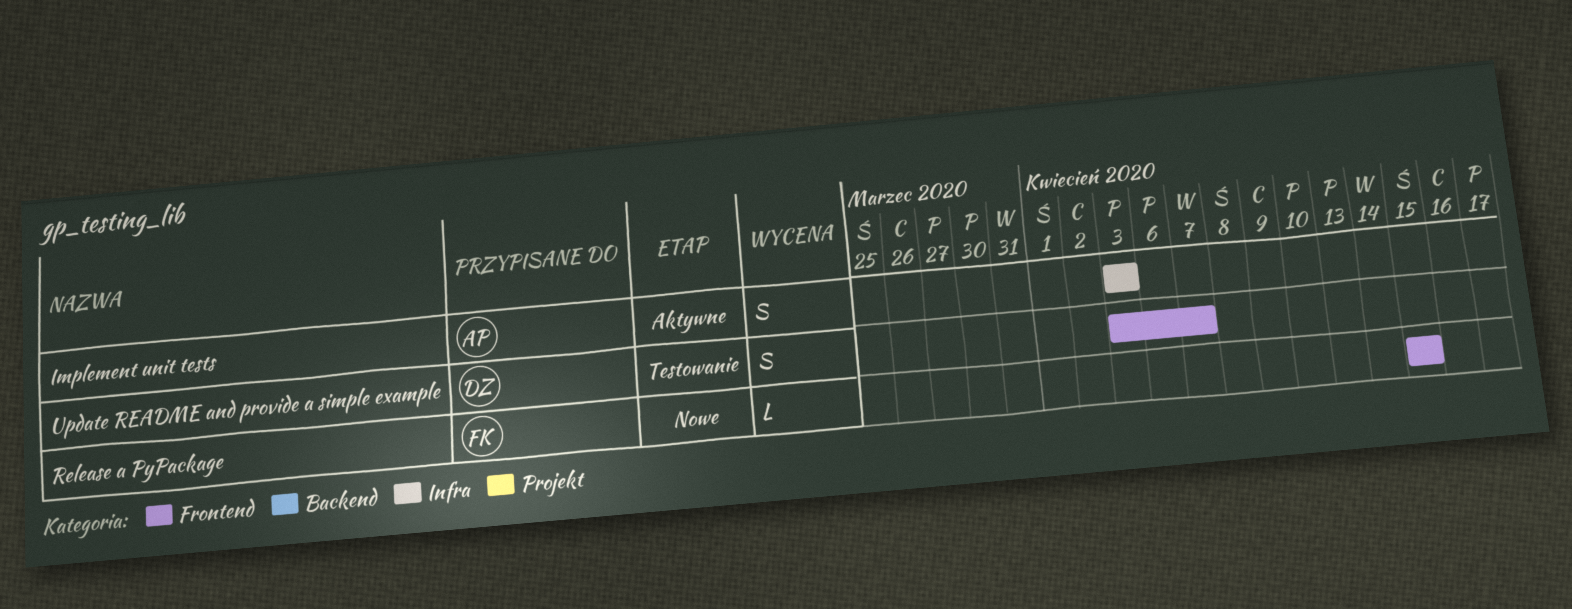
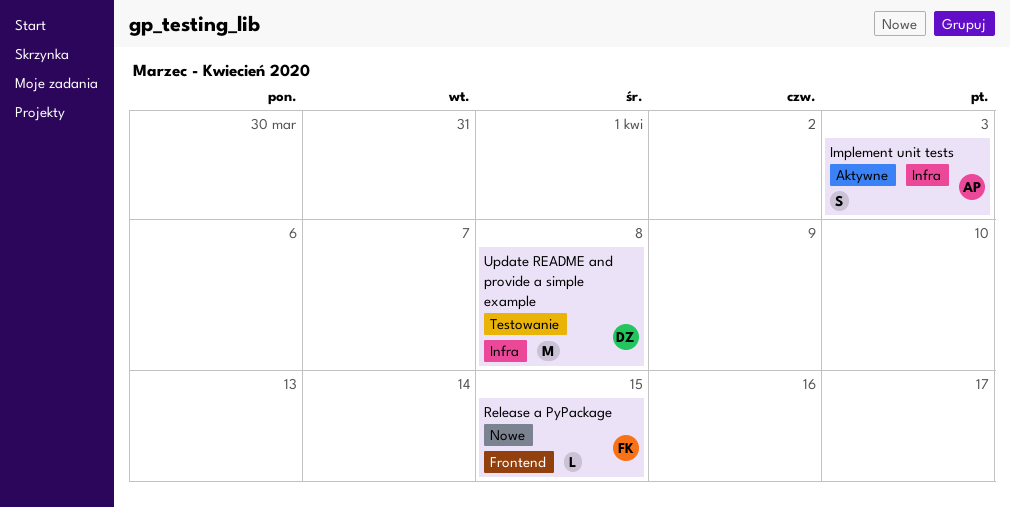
Update README and provide a simple example, label: Frontend -> Infra
Update README and provide a simple example, estimate: S -> M
Update README and provide a simple example, due: Apr 7 -> Apr 8

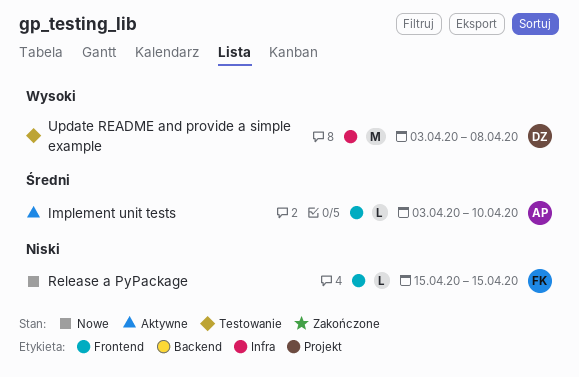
Implement unit tests, label: Infra -> Frontend
Implement unit tests, estimate: S -> L
Implement unit tests, due: Apr 3 -> Apr 10

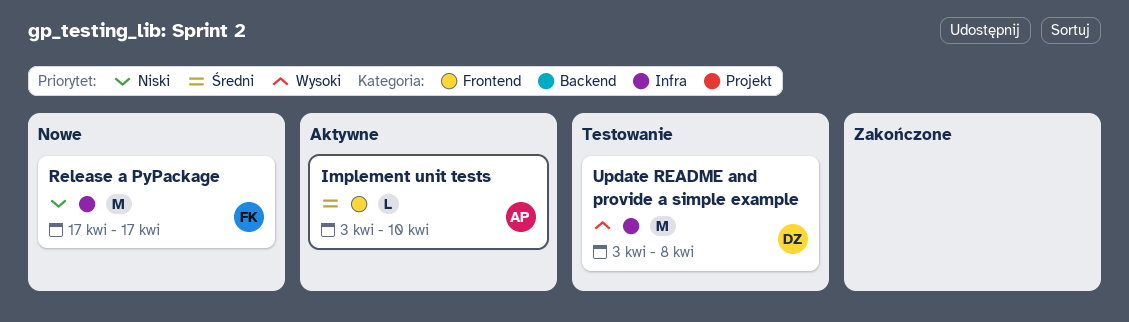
Release a PyPackage, label: Frontend -> Infra
Release a PyPackage, estimate: L -> M
Release a PyPackage, start: Apr 15 -> Apr 17
Release a PyPackage, due: Apr 15 -> Apr 17

